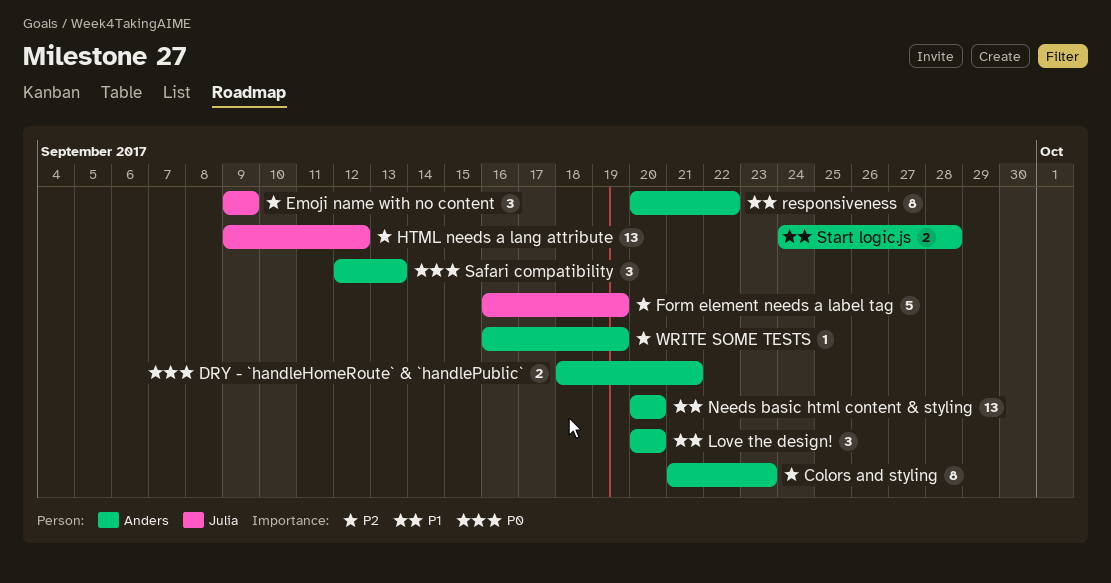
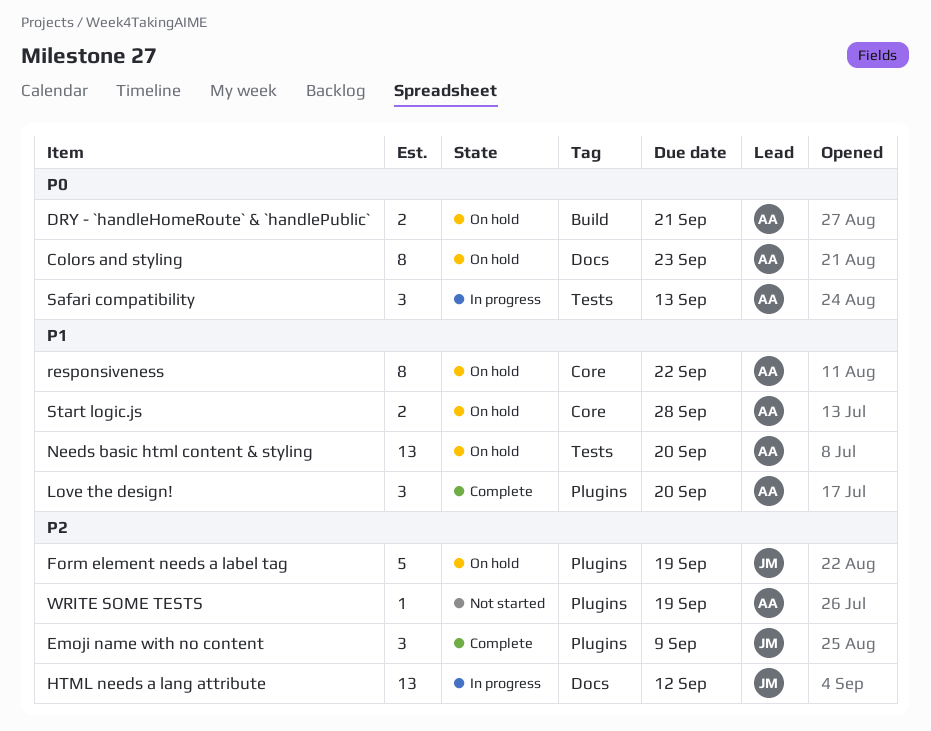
Colors and styling, priority: P2 -> P0

